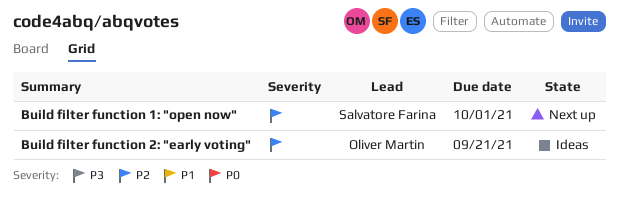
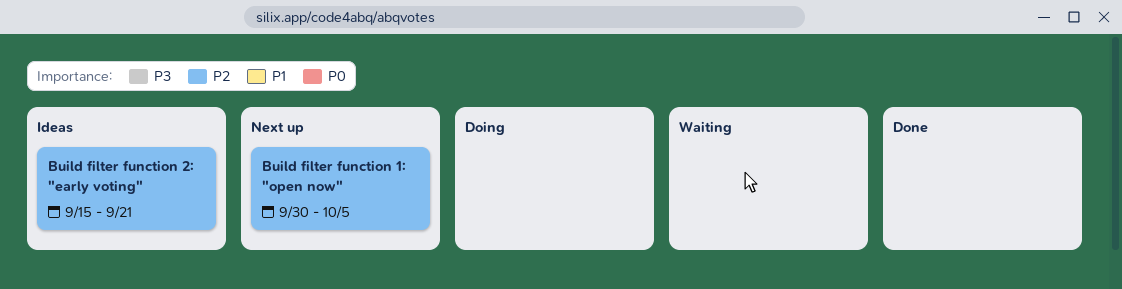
Build filter function 1: "open now", due: Oct 1 -> Oct 5

